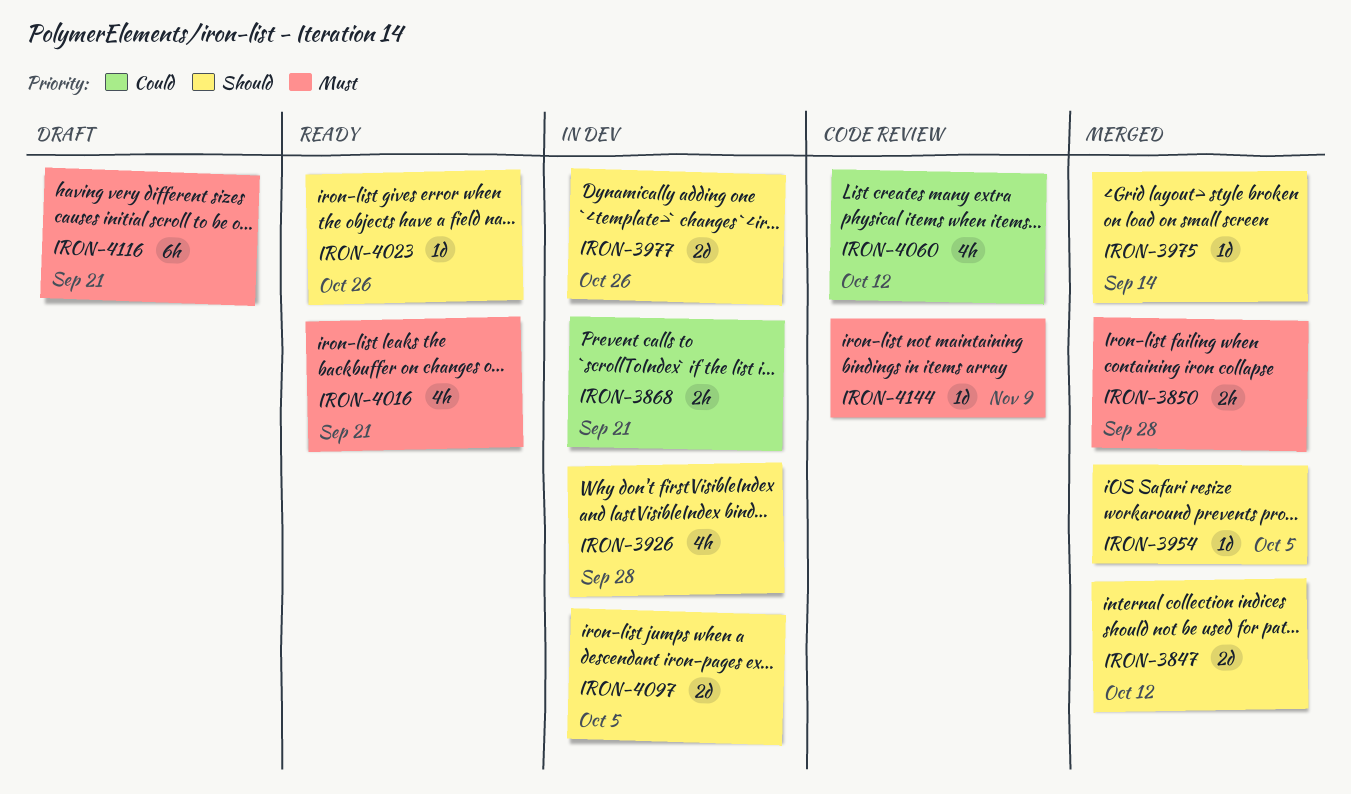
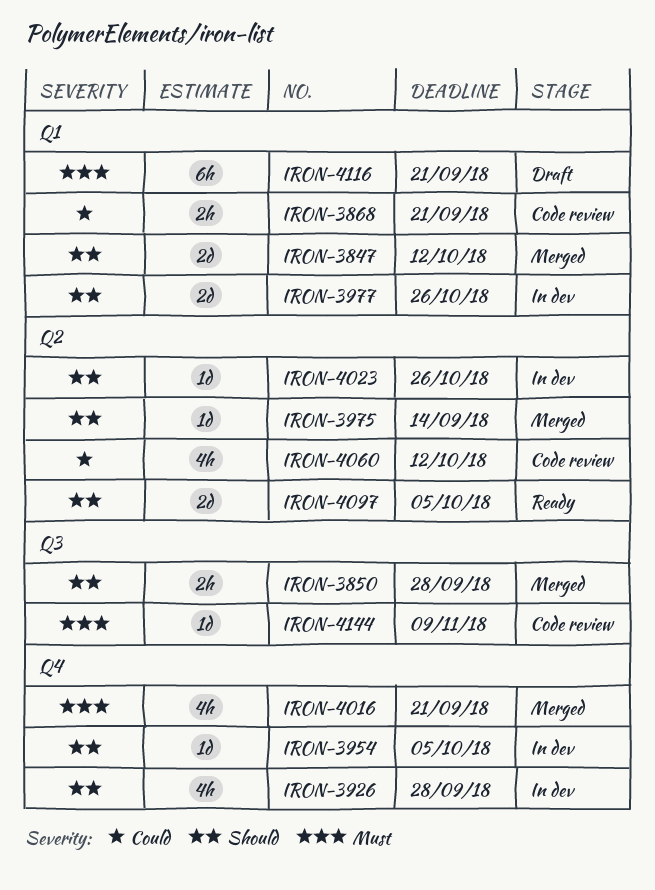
IRON-3850, priority: Must -> Should
IRON-3868, status: In dev -> Code review
IRON-3954, status: Merged -> In dev
IRON-4016, status: Ready -> Merged
IRON-4023, status: Ready -> In dev
IRON-4097, status: In dev -> Ready

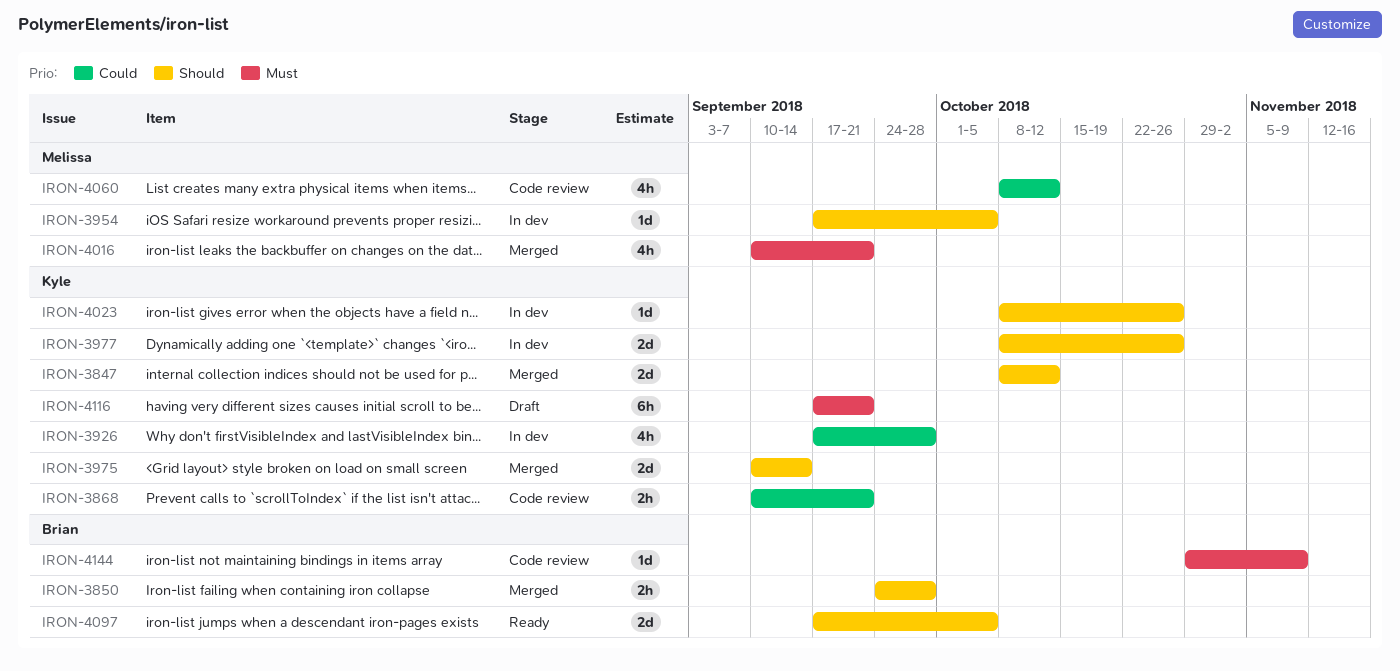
IRON-3926, priority: Should -> Could
IRON-3975, estimate: 1d -> 2d

